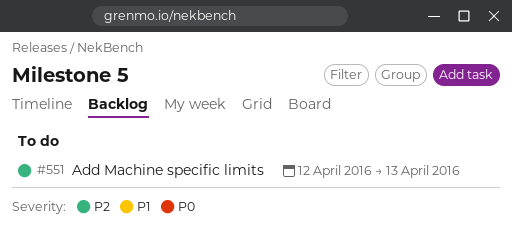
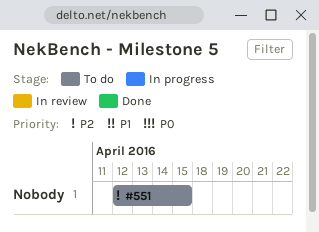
#551, due: Apr 13 -> Apr 15

